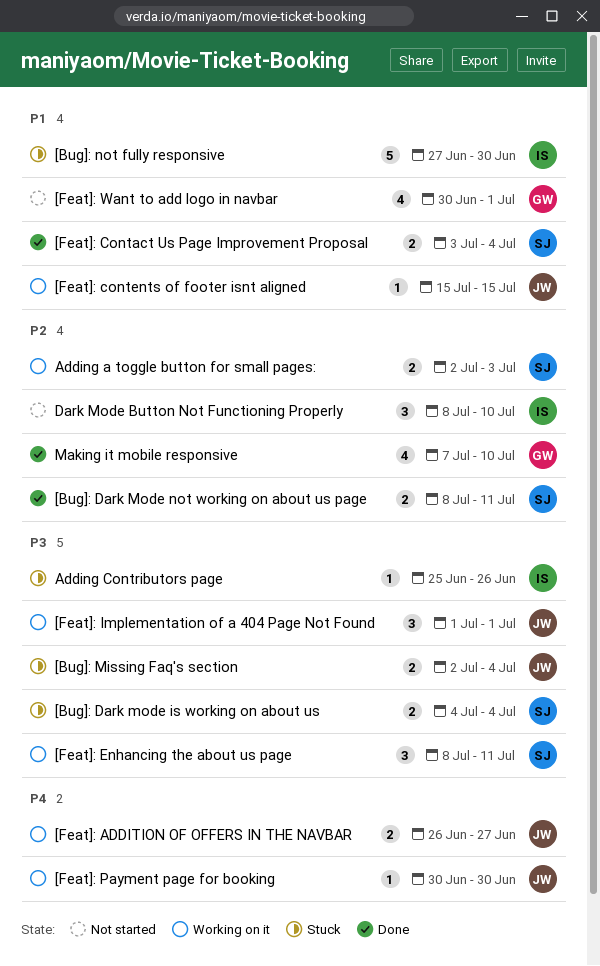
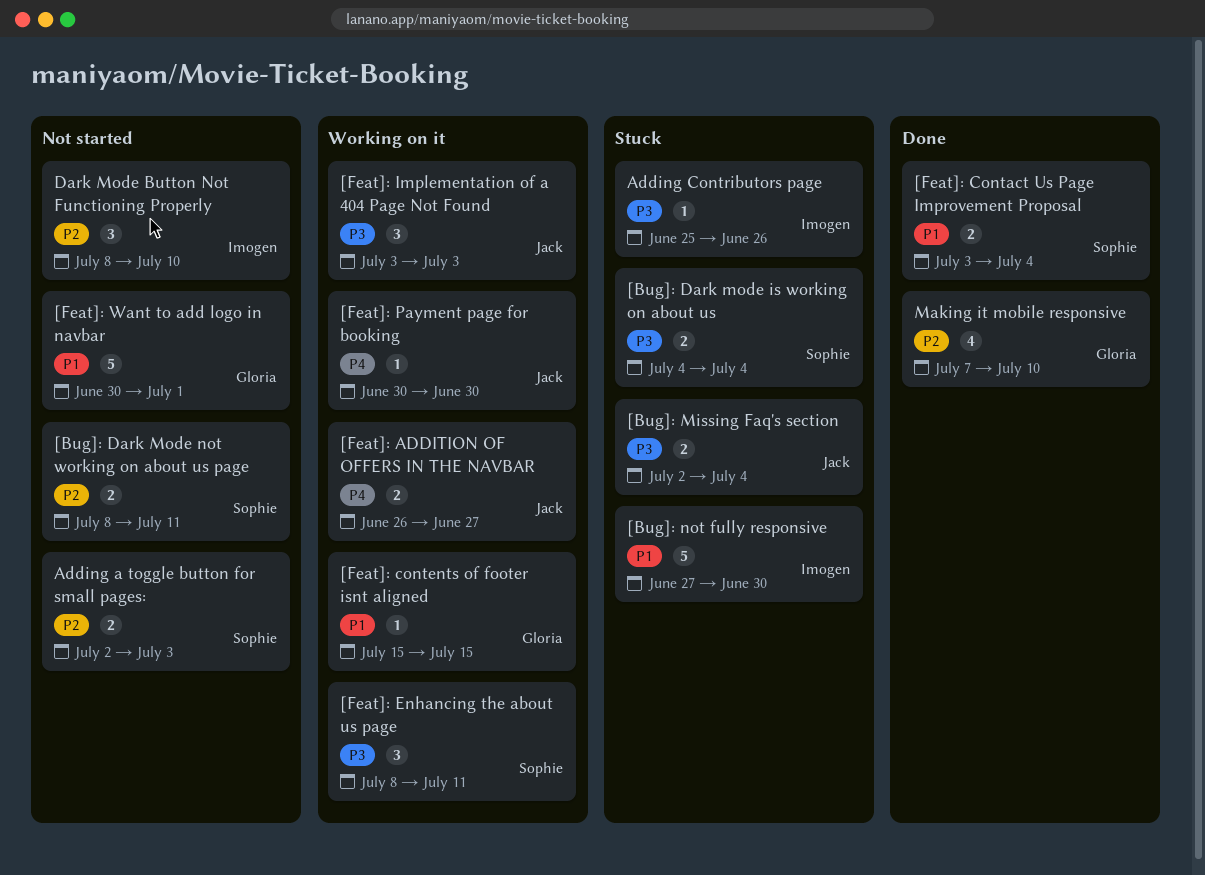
[Bug]: Dark Mode not working on about us page, status: Done -> Not started
[Feat]: contents of footer isnt aligned, owner: Jack -> Gloria
[Feat]: Implementation of a 404 Page Not Found, start: Jul 1 -> Jul 3
[Feat]: Implementation of a 404 Page Not Found, due: Jul 1 -> Jul 3
[Feat]: Want to add logo in navbar, estimate: 4 -> 5
Adding a toggle button for small pages:, status: Working on it -> Not started

